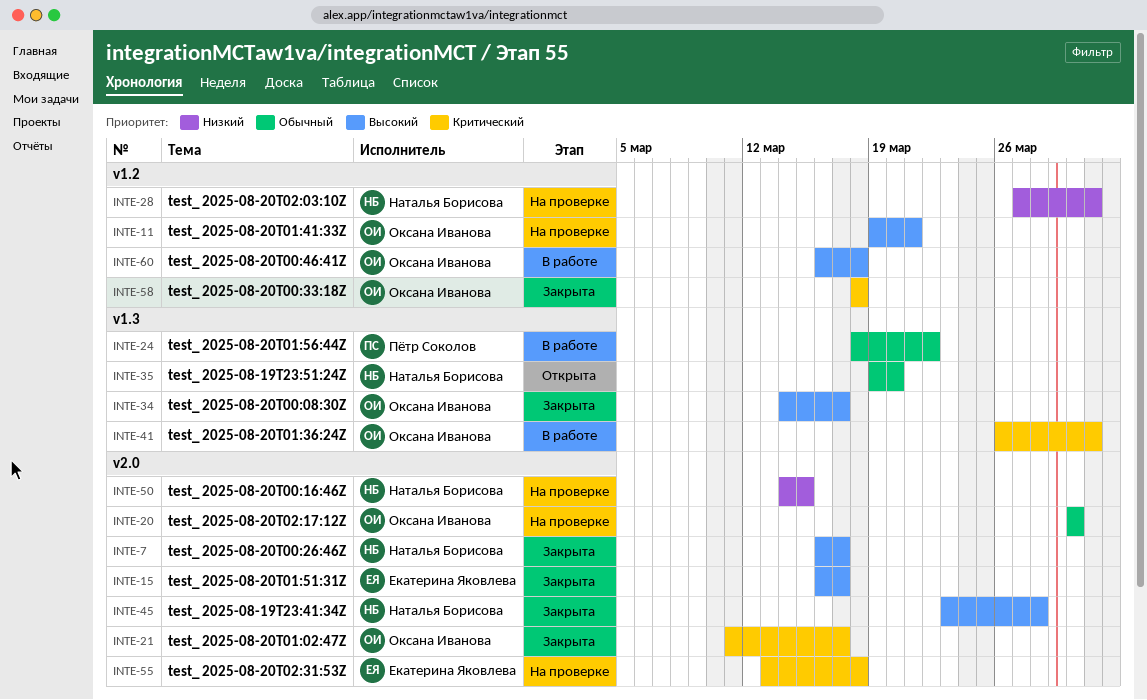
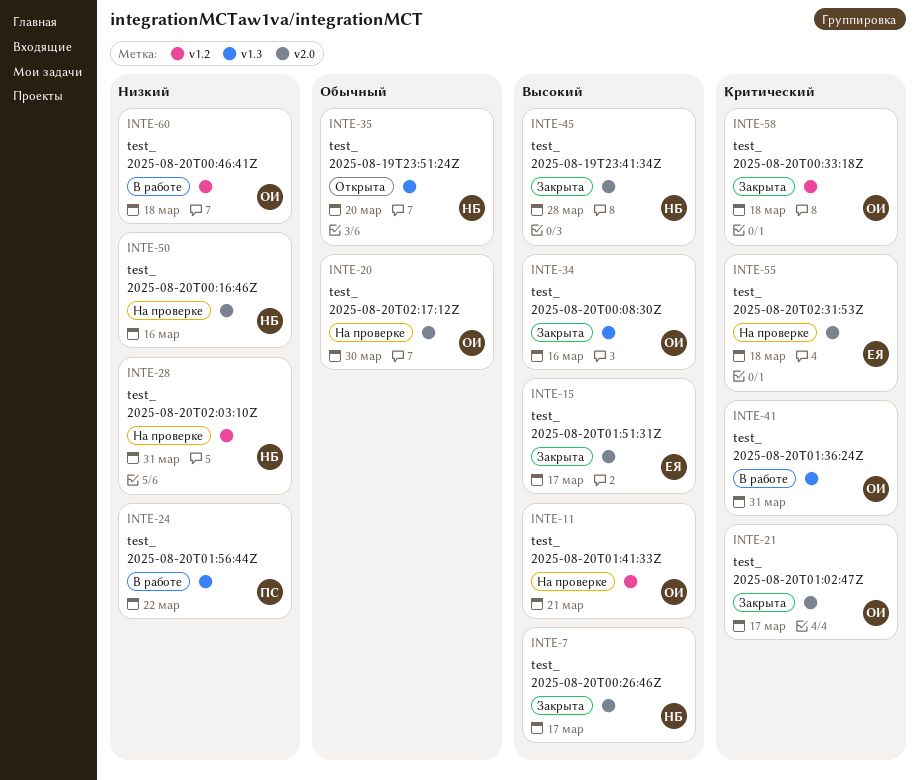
INTE-24, priority: Обычный -> Низкий
INTE-34, due: Mar 17 -> Mar 16
INTE-50, due: Mar 15 -> Mar 16
INTE-60, priority: Высокий -> Низкий

